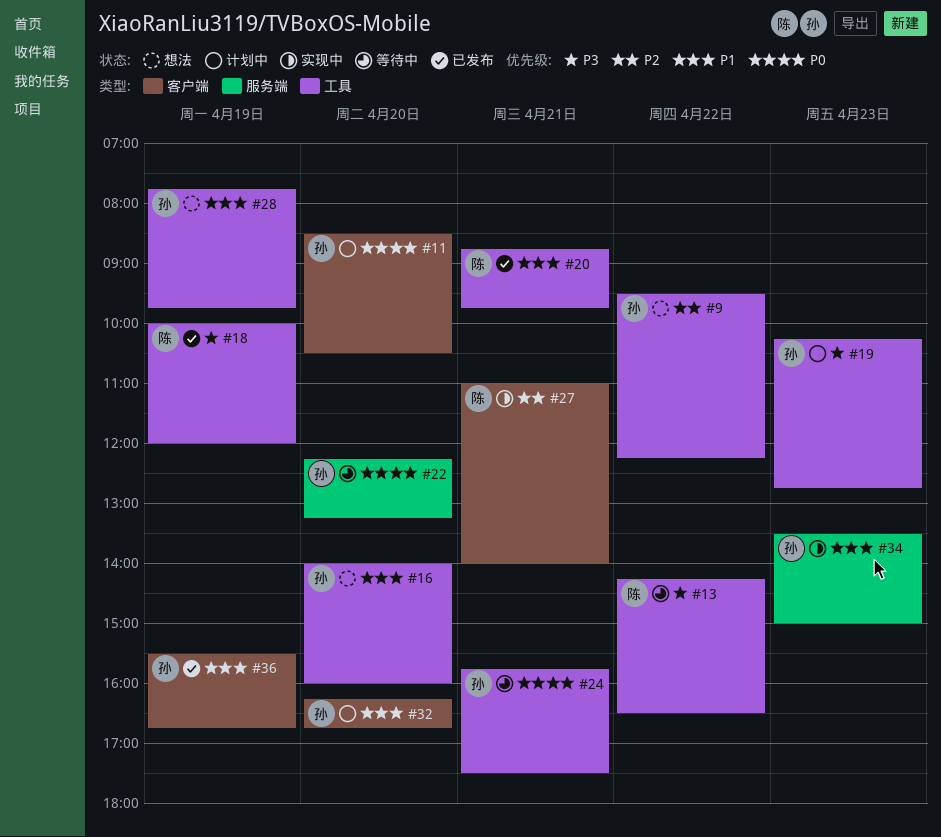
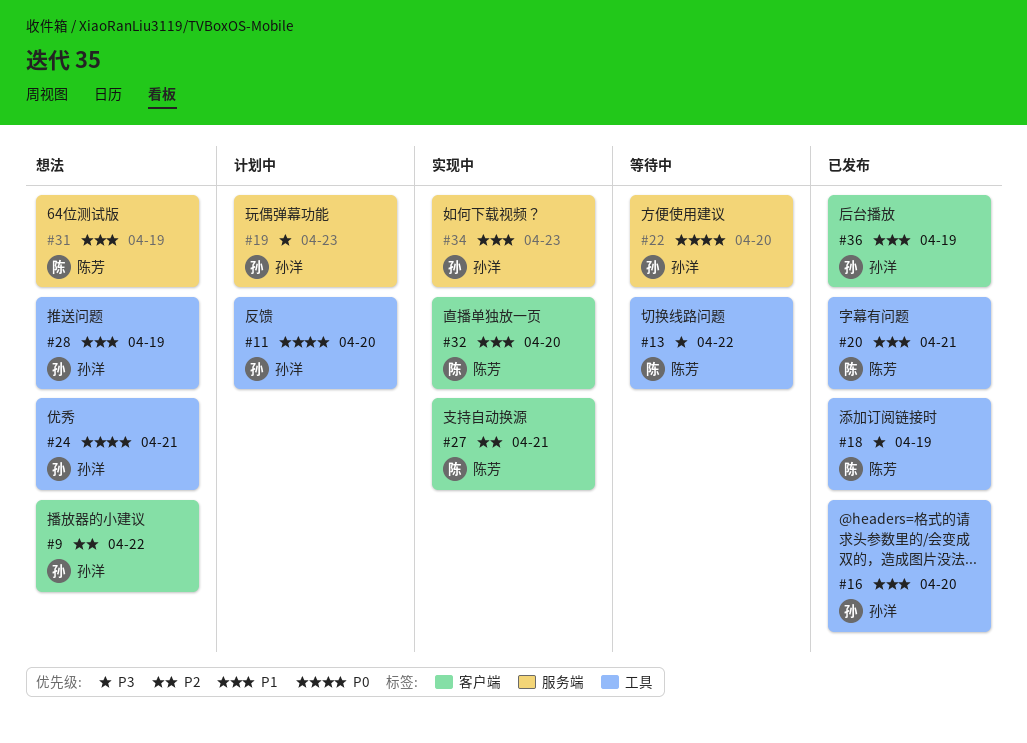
#9, label: 工具 -> 客户端
#11, label: 客户端 -> 工具
#16, status: 想法 -> 已发布
#19, label: 工具 -> 服务端
#24, status: 等待中 -> 想法
#31: none -> present
#32, status: 计划中 -> 实现中
#32, owner: 孙洋 -> 陈芳

